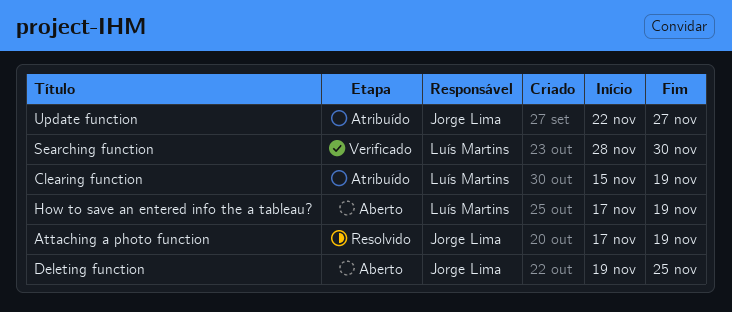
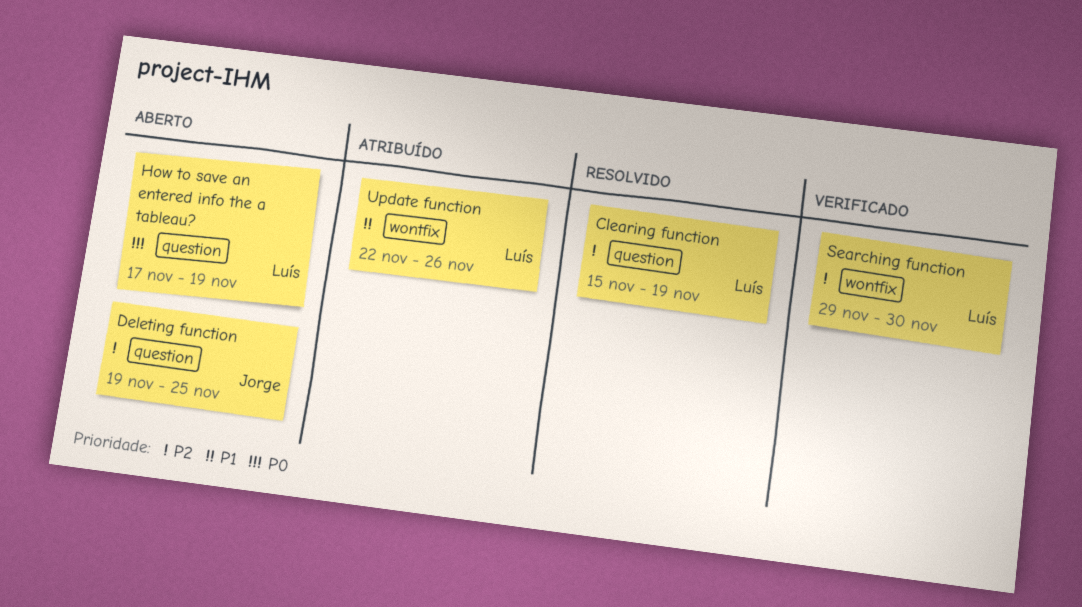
Attaching a photo function: present -> none
Clearing function, status: Atribuído -> Resolvido
Searching function, start: Nov 28 -> Nov 29
Update function, owner: Jorge Lima -> Luís Martins
Update function, due: Nov 27 -> Nov 26

